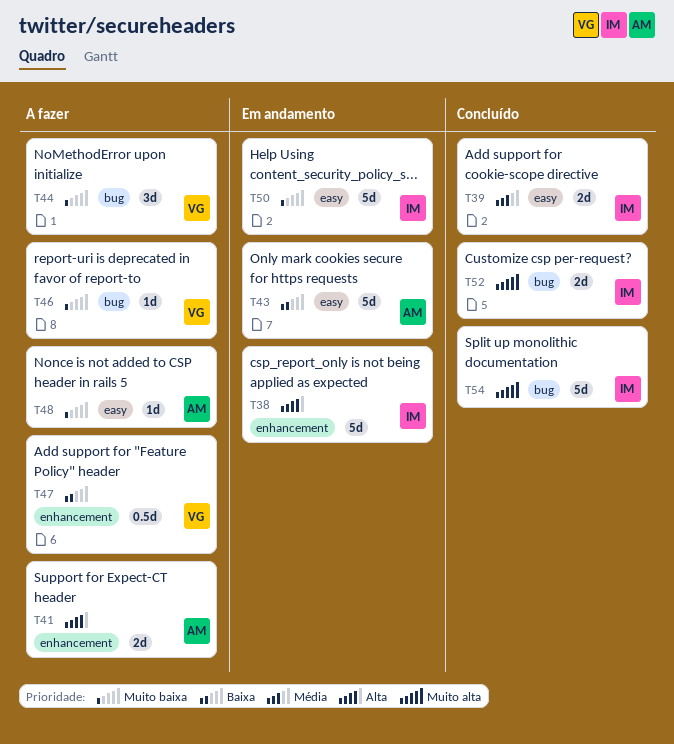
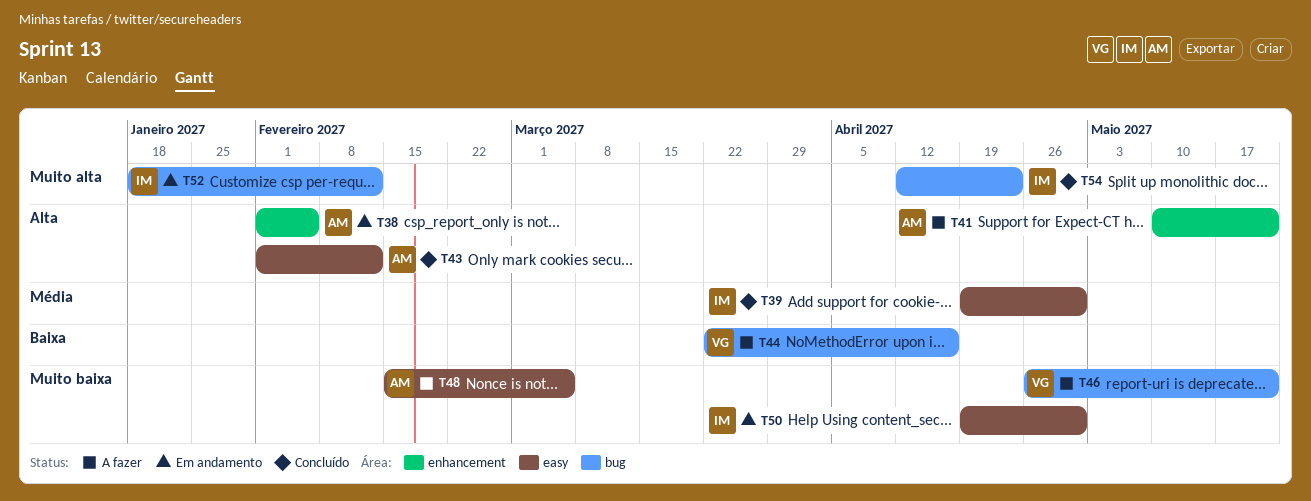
T38, owner: IM -> AM
T43, status: Em andamento -> Concluído
T43, priority: Baixa -> Alta
T44, priority: Muito baixa -> Baixa
T47: present -> none
T52, status: Concluído -> Em andamento

